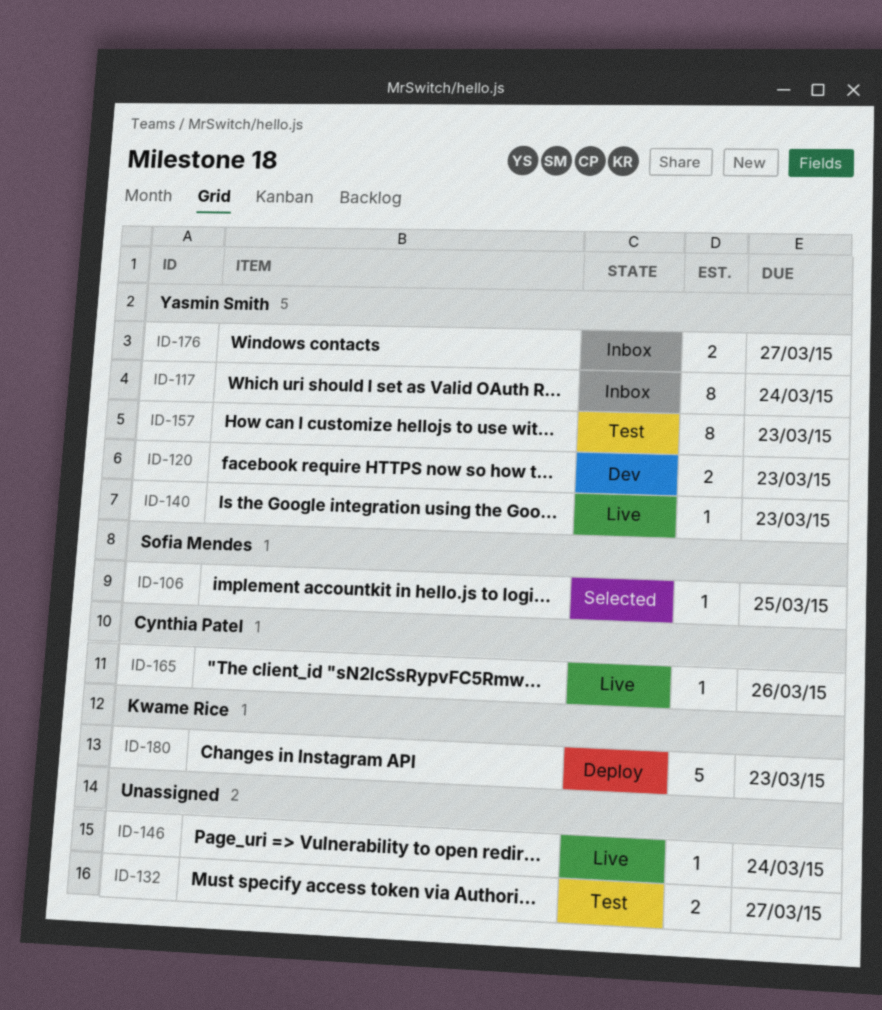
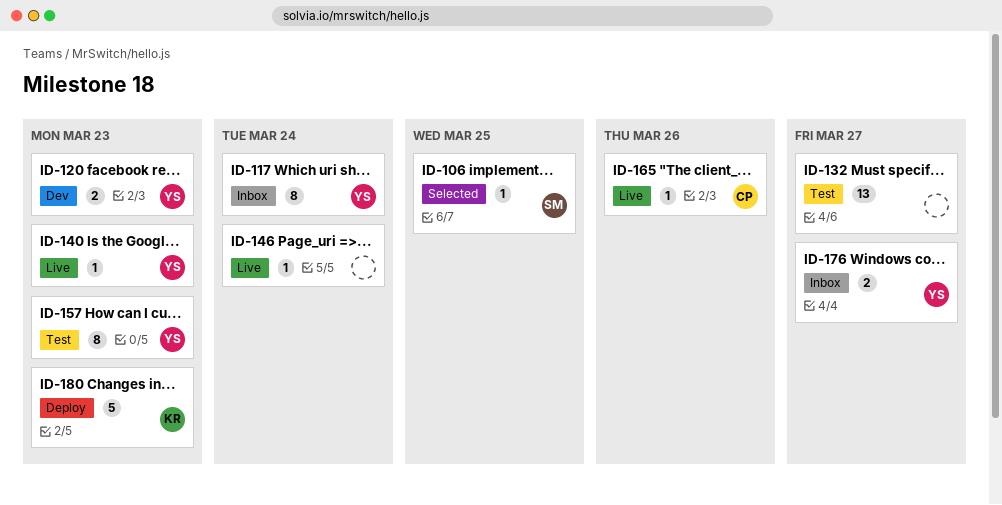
ID-132, estimate: 2 -> 13

